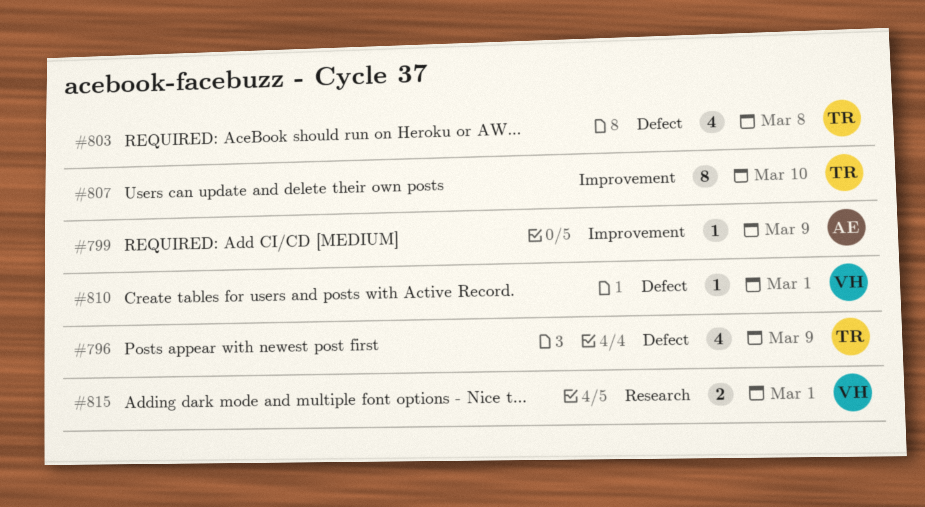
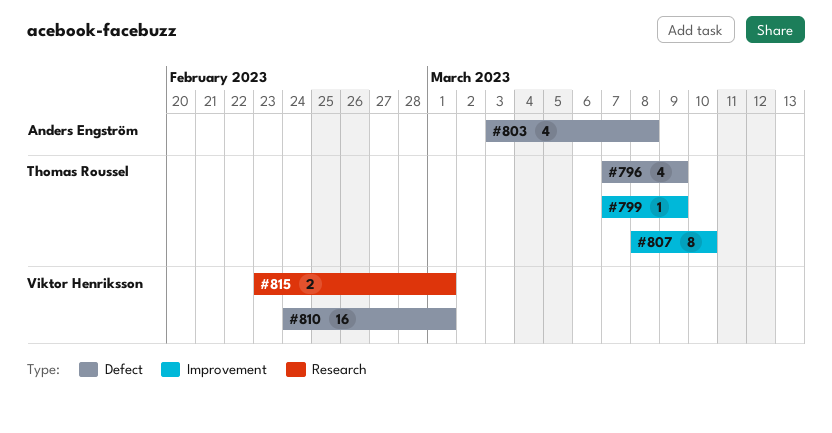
#799, owner: Anders Engström -> Thomas Roussel
#803, owner: Thomas Roussel -> Anders Engström
#810, estimate: 1 -> 16

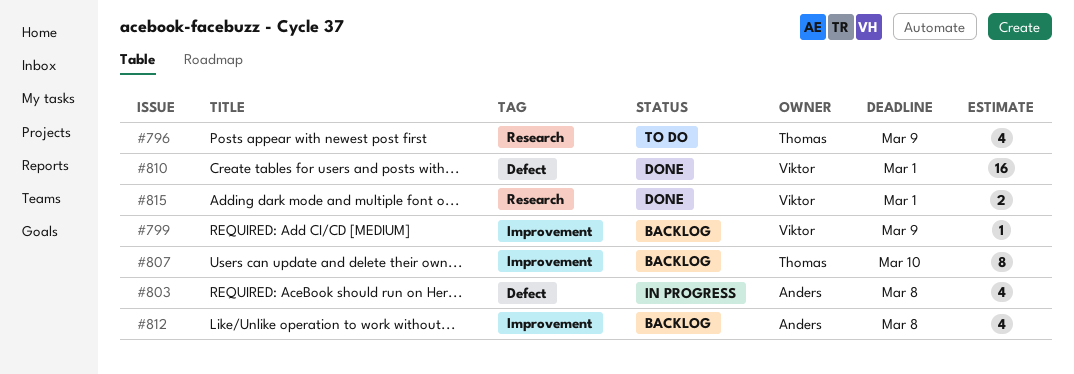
#796, label: Defect -> Research
#799, owner: Thomas Roussel -> Viktor Henriksson
#812: none -> present

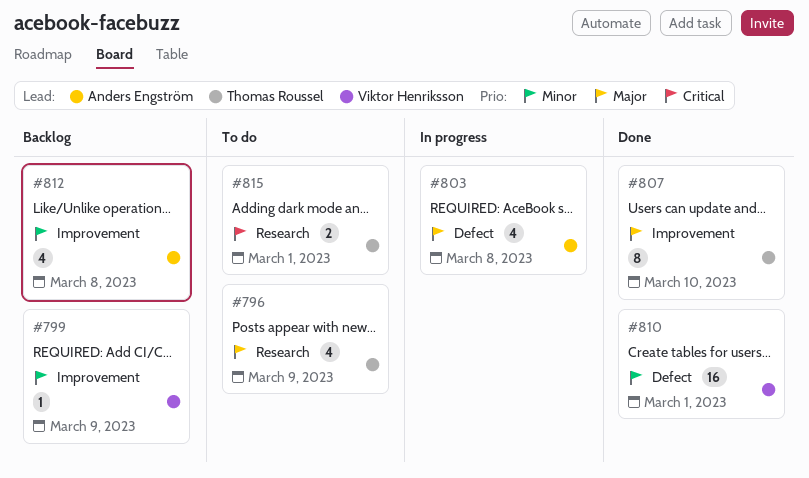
#807, status: Backlog -> Done
#815, status: Done -> To do
#815, owner: Viktor Henriksson -> Thomas Roussel

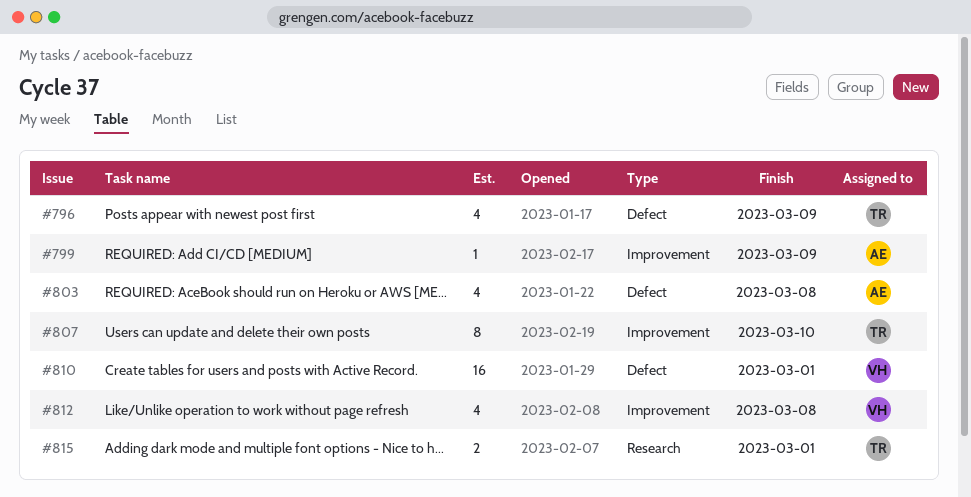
#796, label: Research -> Defect
#799, owner: Viktor Henriksson -> Anders Engström
#812, owner: Anders Engström -> Viktor Henriksson

